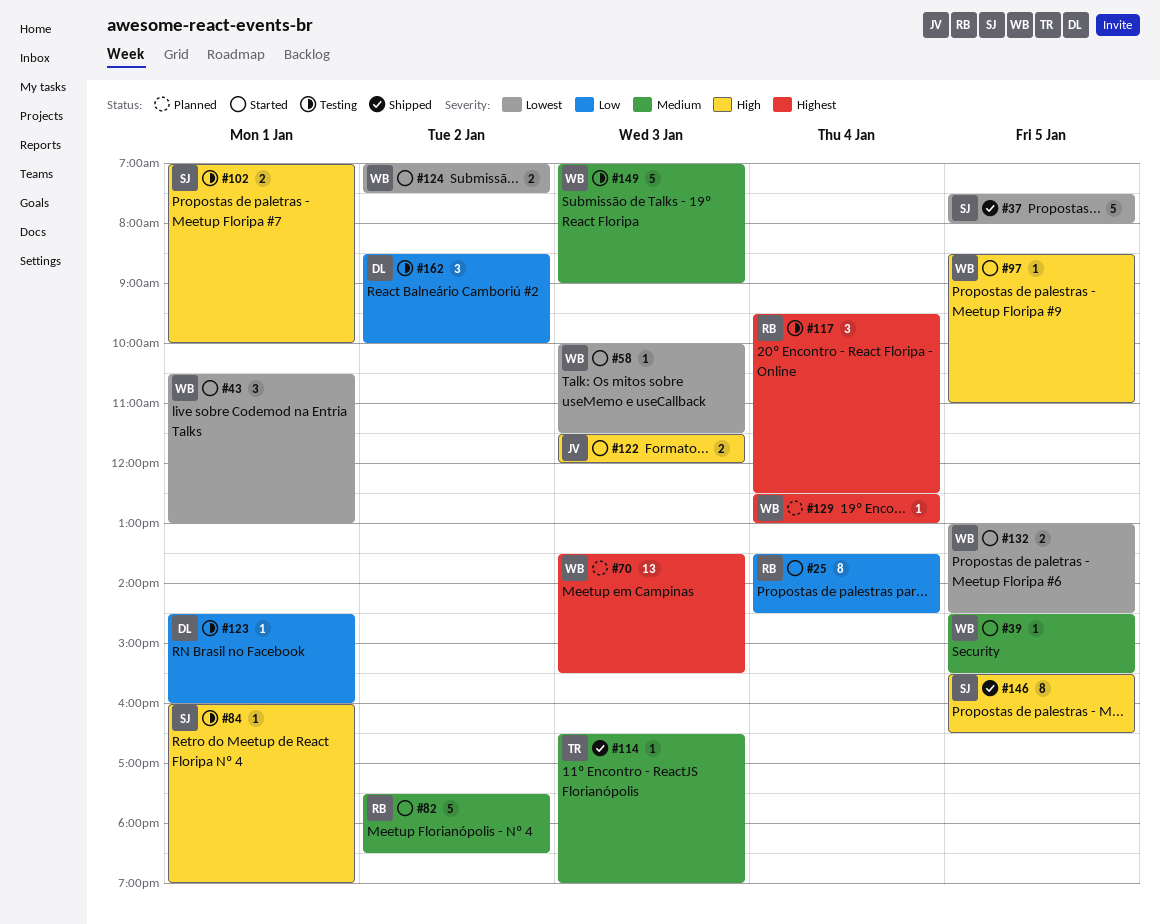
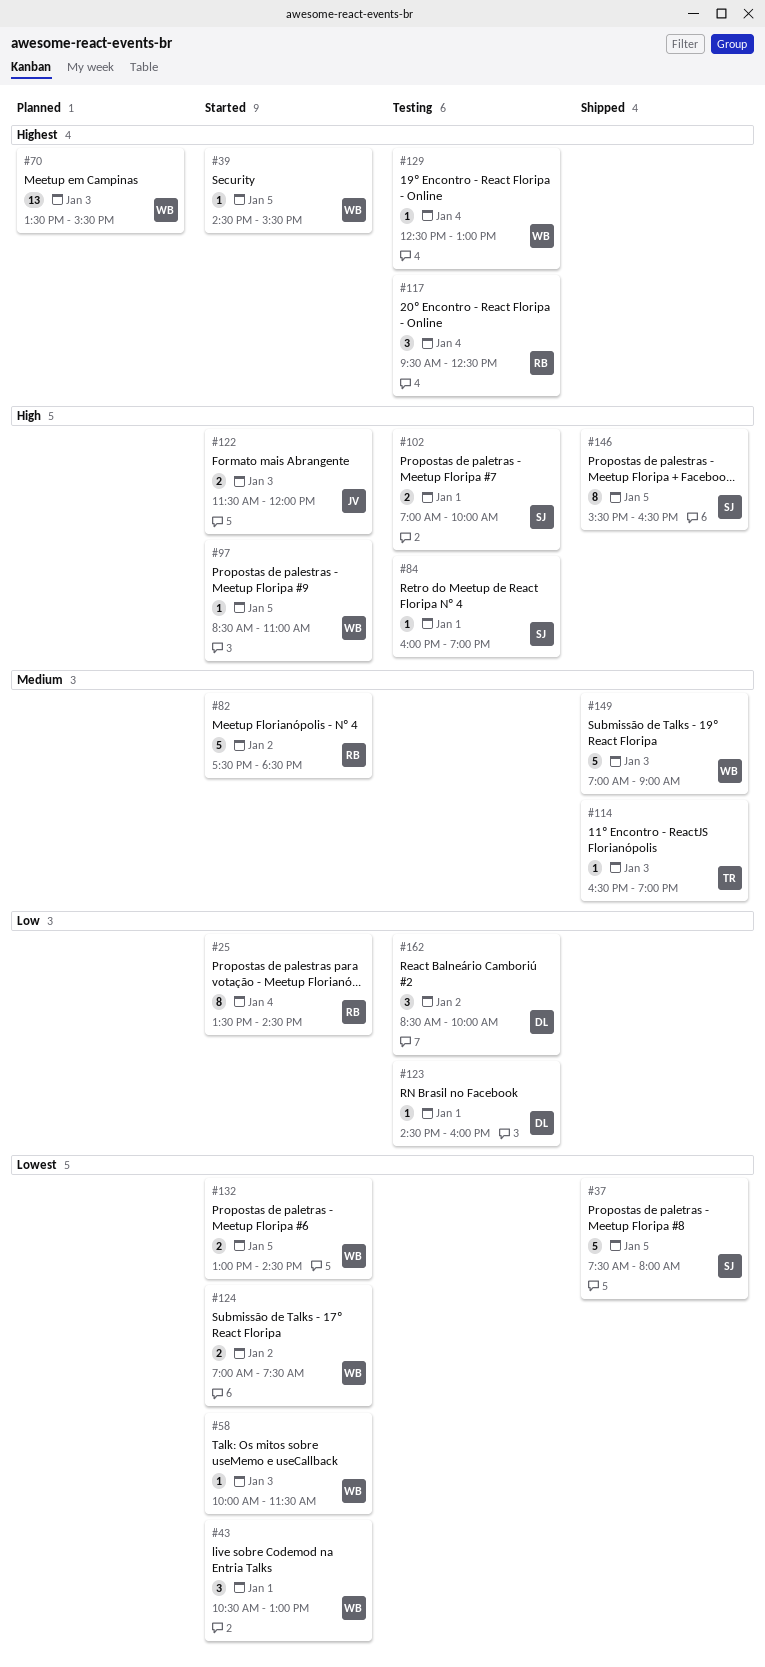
#39, priority: Medium -> Highest
#129, status: Planned -> Testing
#149, status: Testing -> Shipped

